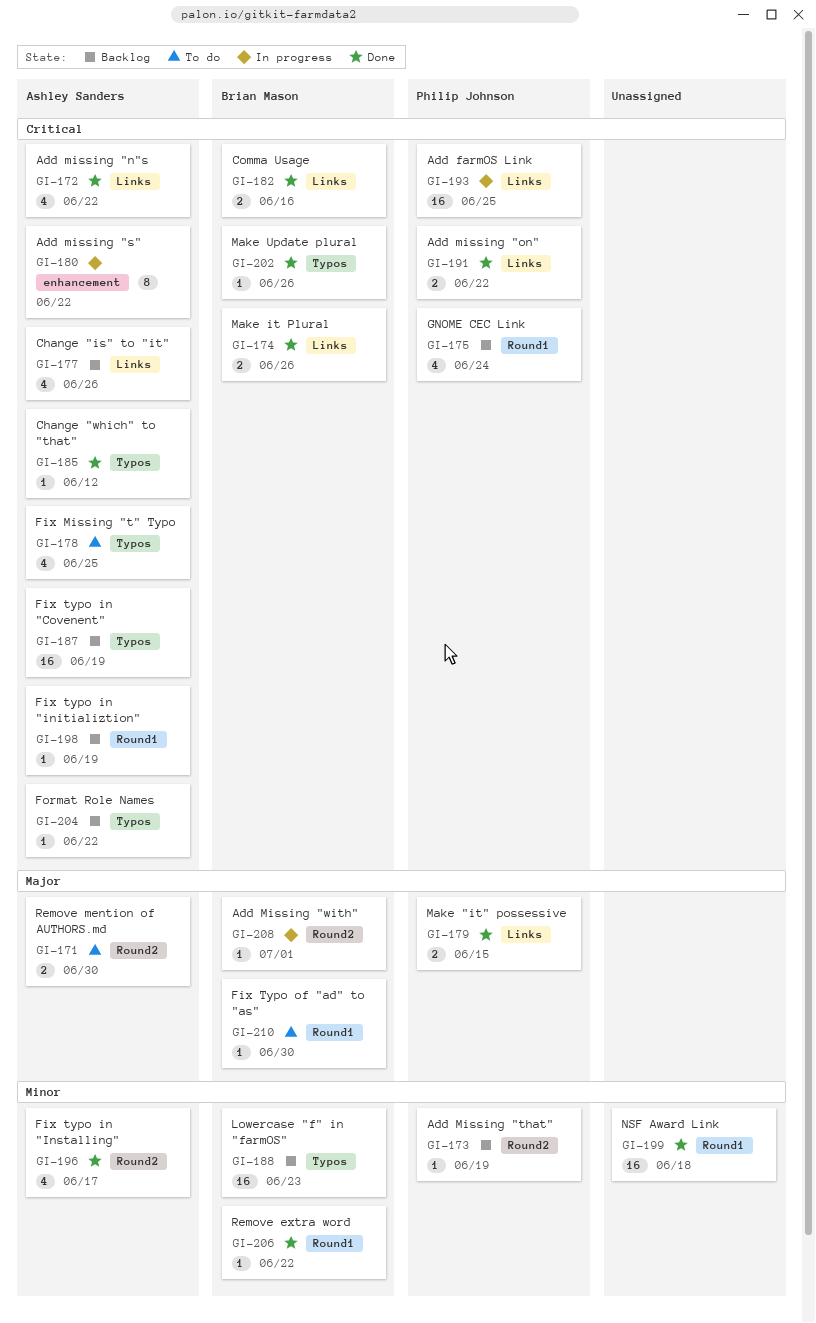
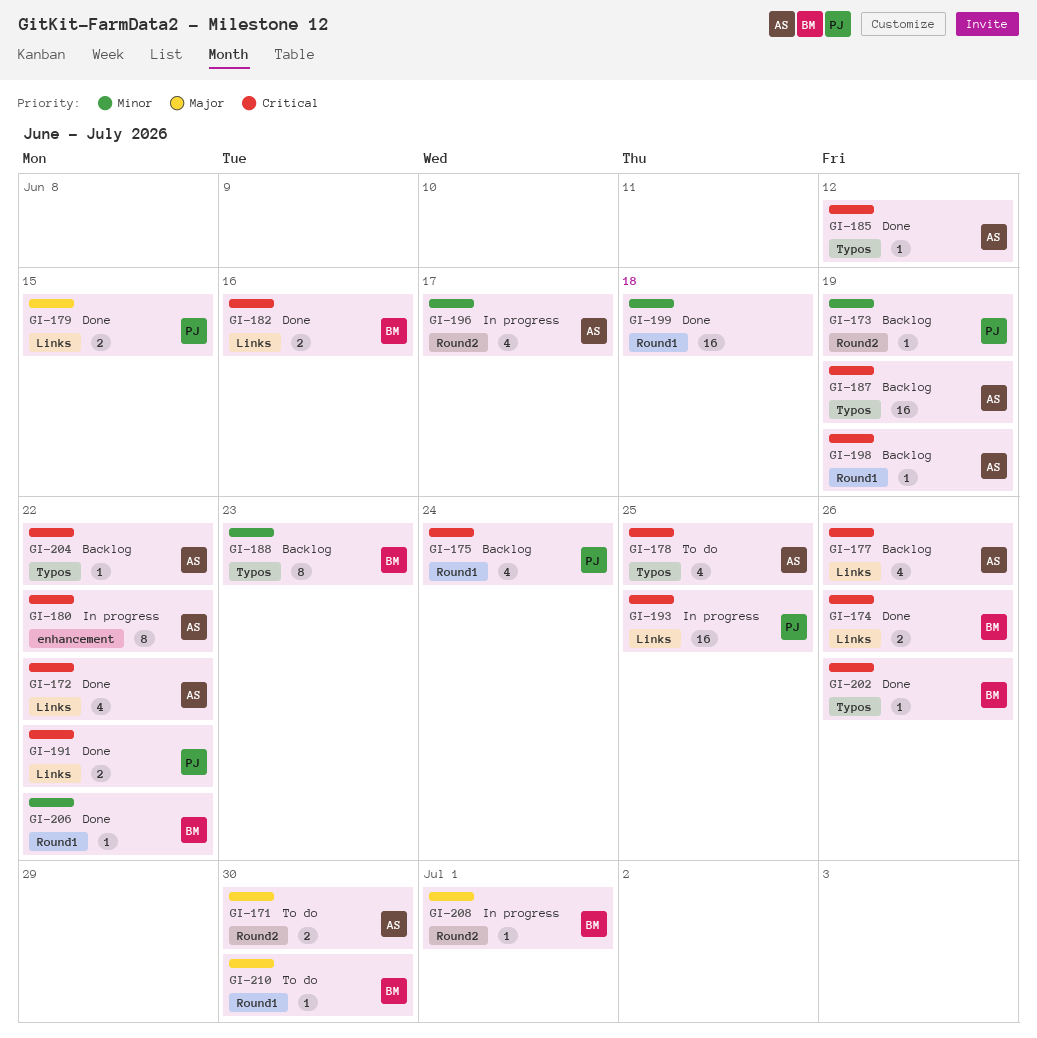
GI-188, estimate: 16 -> 8
GI-196, status: Done -> In progress

